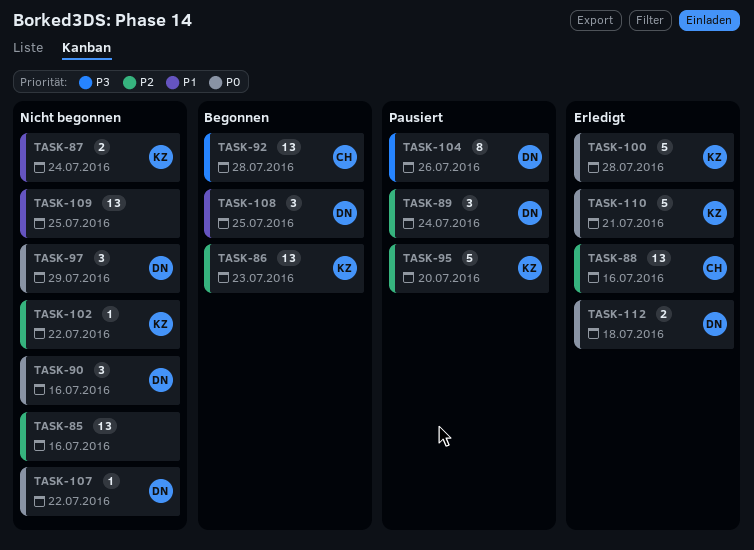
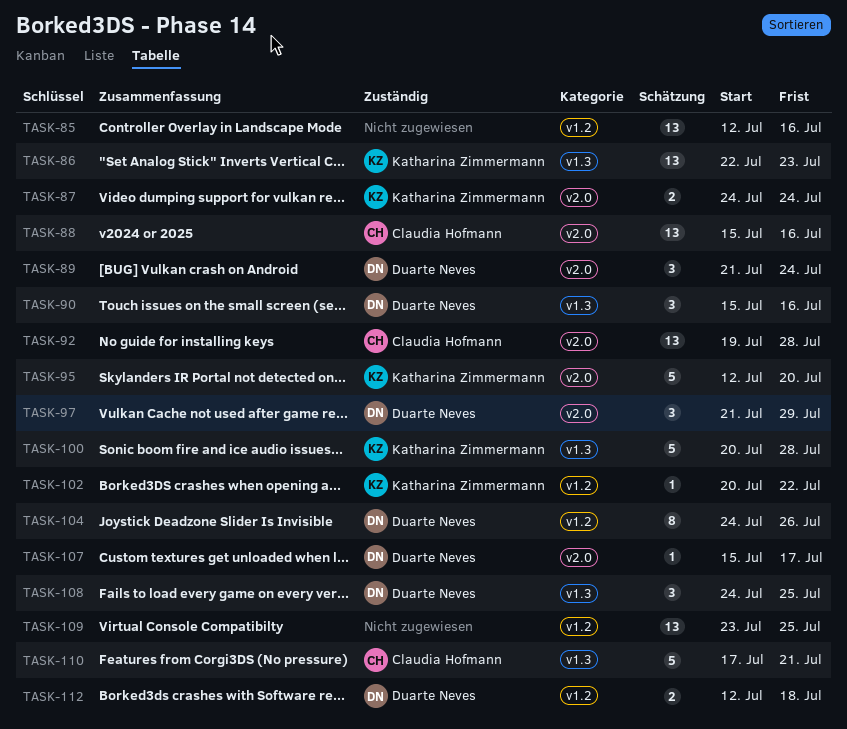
TASK-107, due: Jul 22 -> Jul 17
TASK-110, owner: Katharina Zimmermann -> Claudia Hofmann

